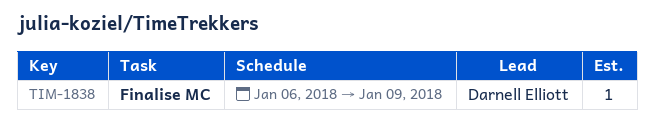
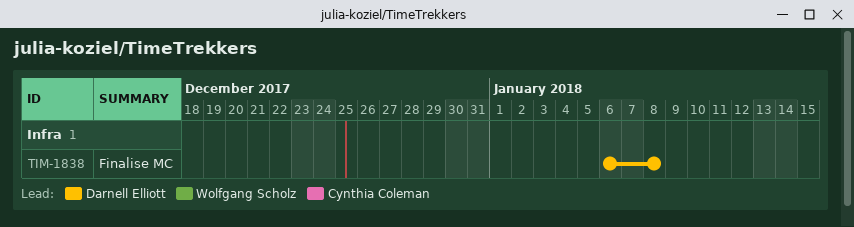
TIM-1838, due: Jan 9 -> Jan 8

